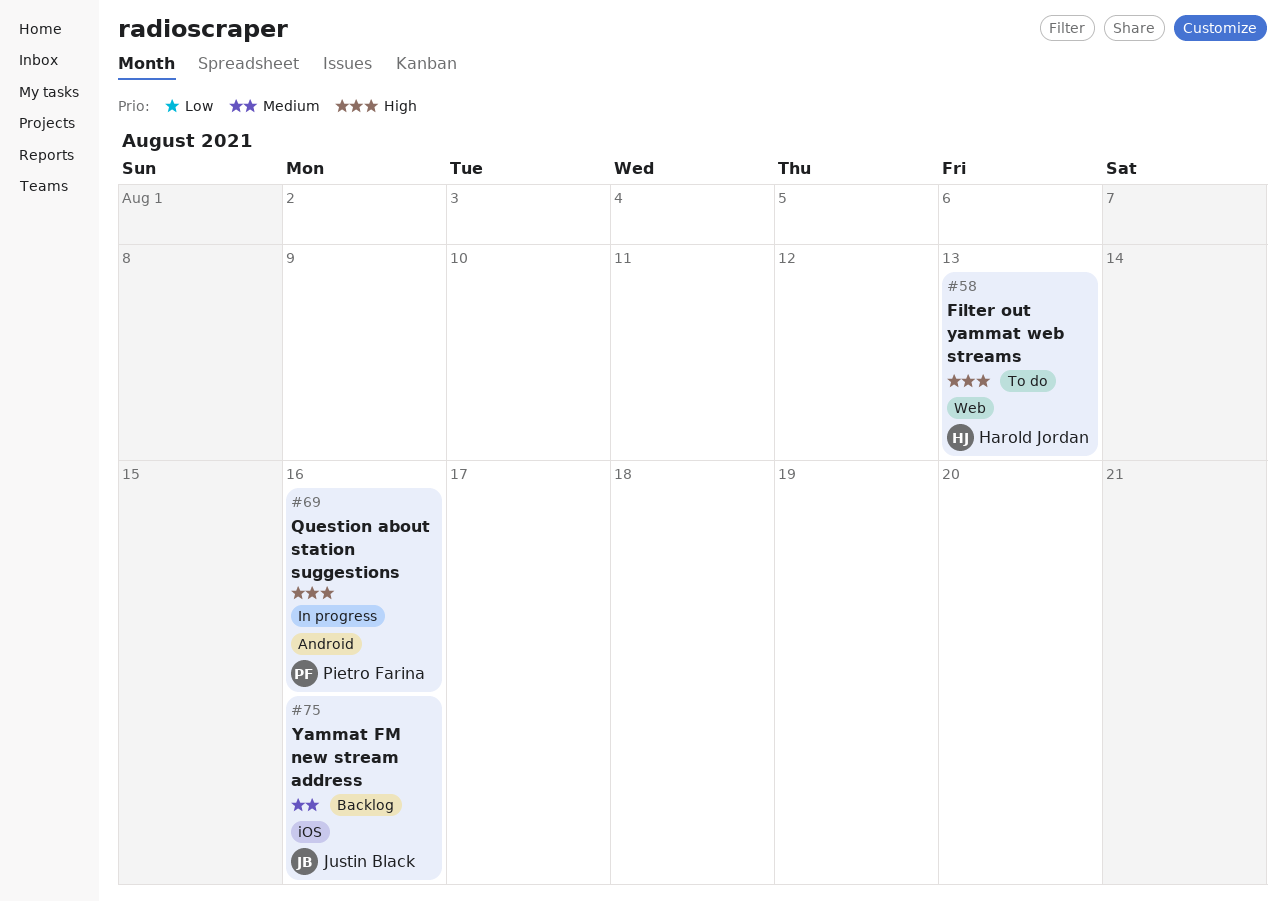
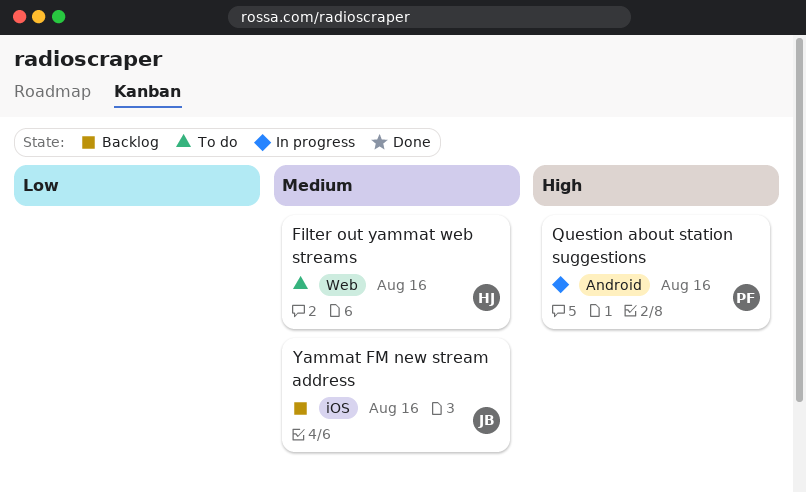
Filter out yammat web streams, priority: High -> Medium
Filter out yammat web streams, due: Aug 13 -> Aug 16

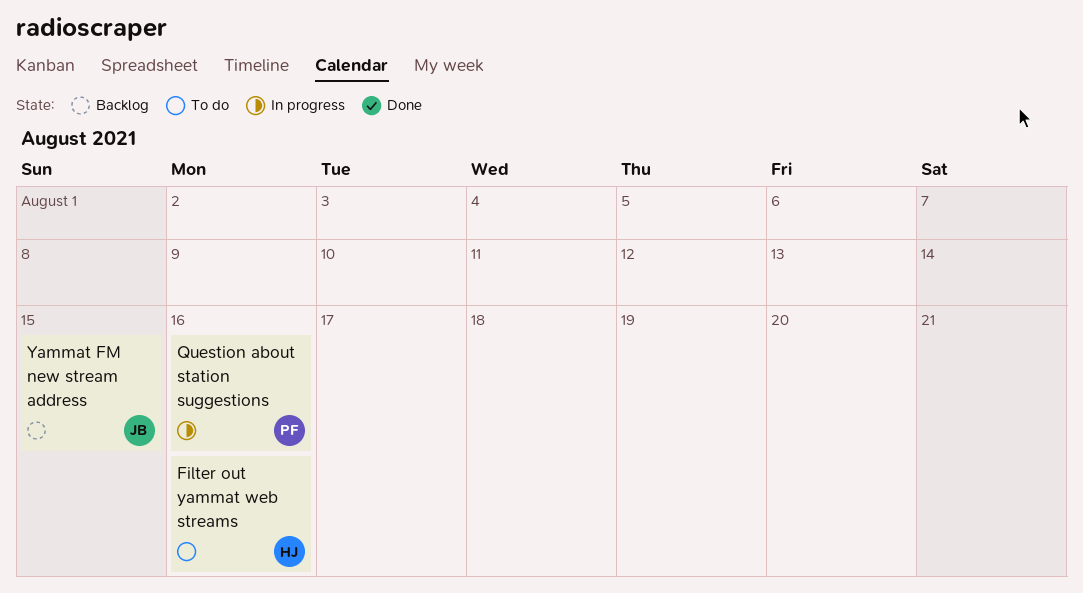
Yammat FM new stream address, due: Aug 16 -> Aug 15

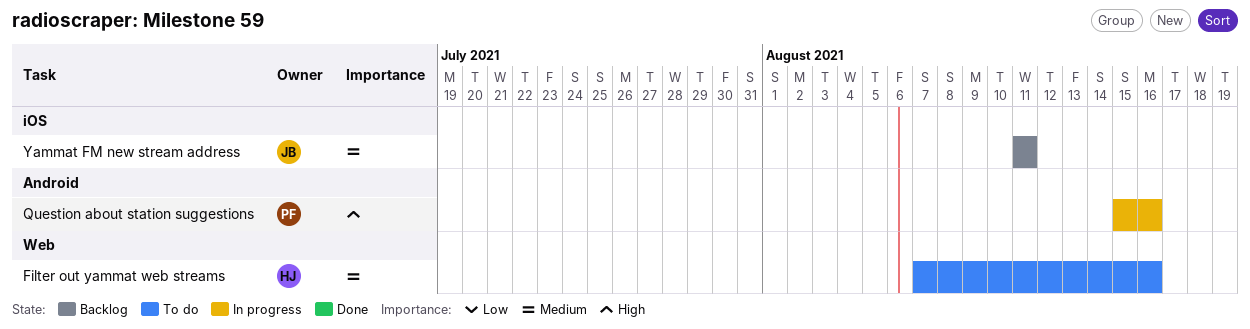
Yammat FM new stream address, due: Aug 15 -> Aug 11

